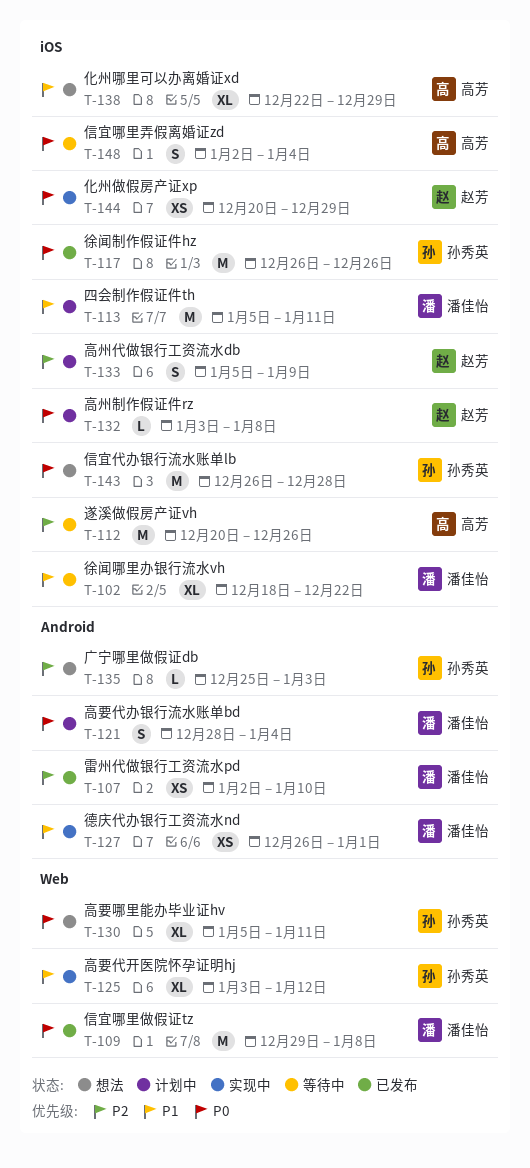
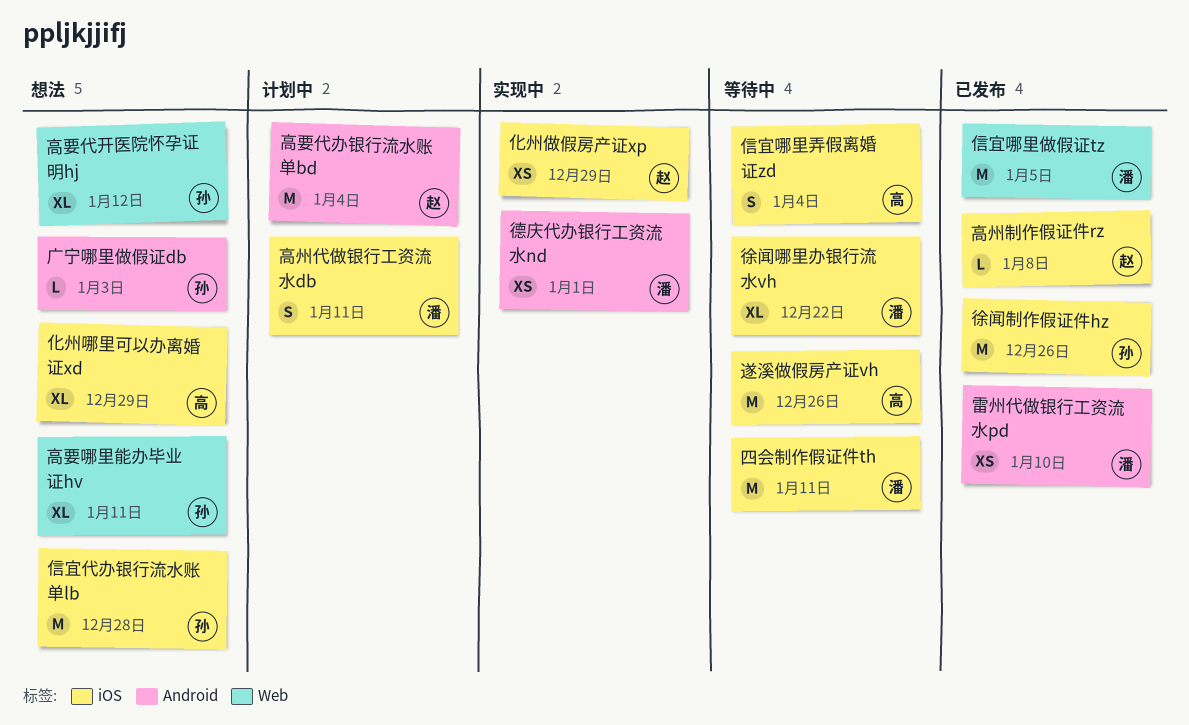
信宜哪里做假证tz, due: Jan 8 -> Jan 5
四会制作假证件th, status: 计划中 -> 等待中
高州代做银行工资流水db, owner: 赵芳 -> 潘佳怡
高州代做银行工资流水db, due: Jan 9 -> Jan 11
高州制作假证件rz, status: 计划中 -> 已发布
高要代办银行流水账单bd, owner: 潘佳怡 -> 赵芳
高要代办银行流水账单bd, estimate: S -> M
高要代开医院怀孕证明hj, status: 实现中 -> 想法

